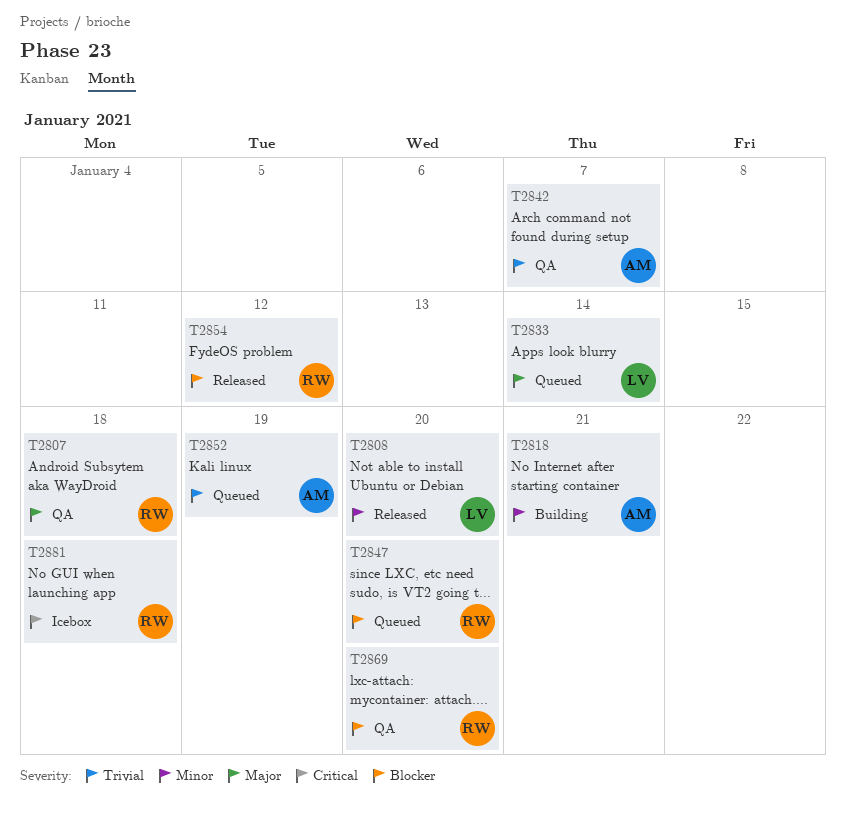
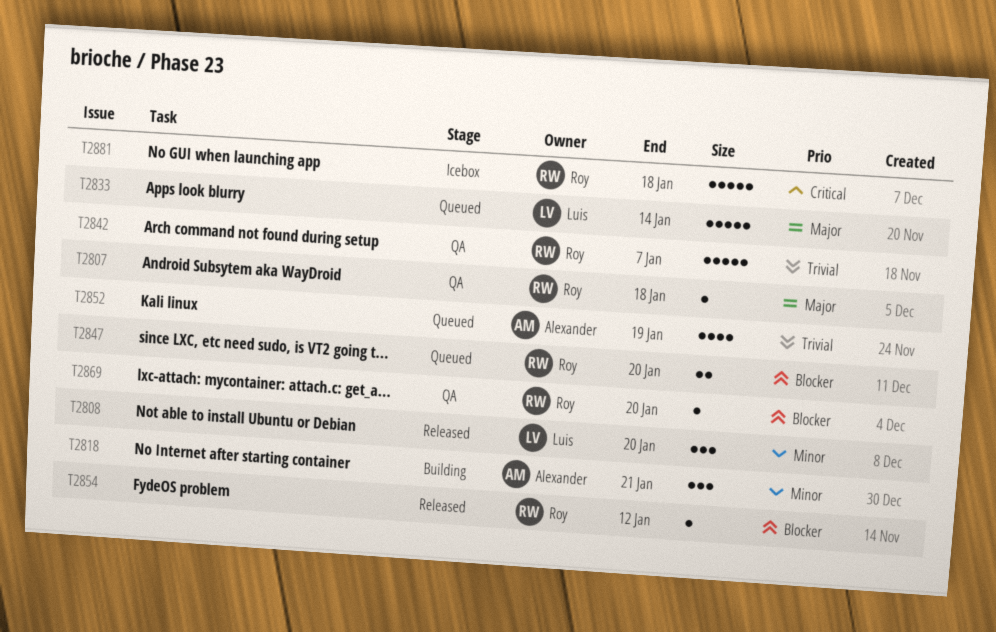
T2842, owner: Alexander -> Roy

